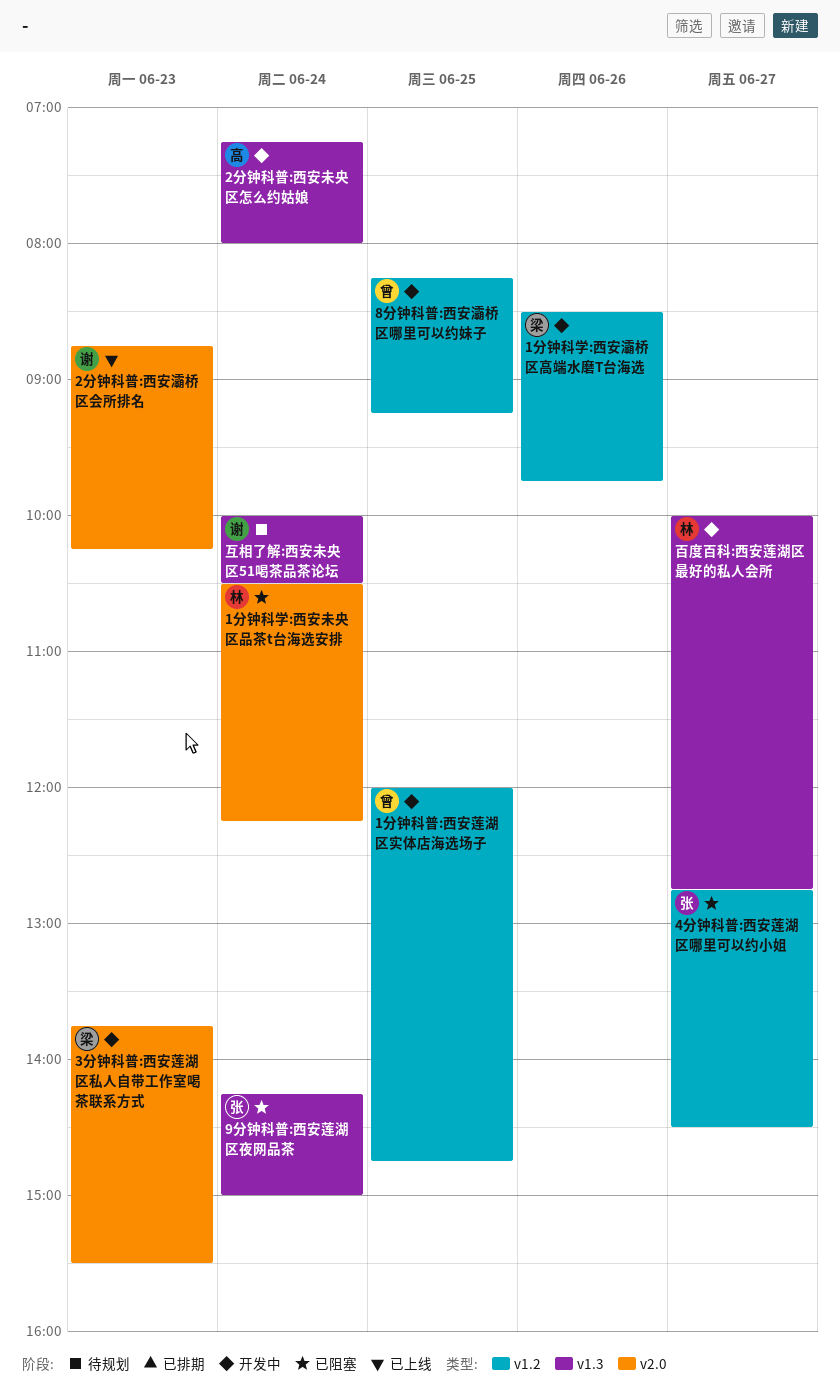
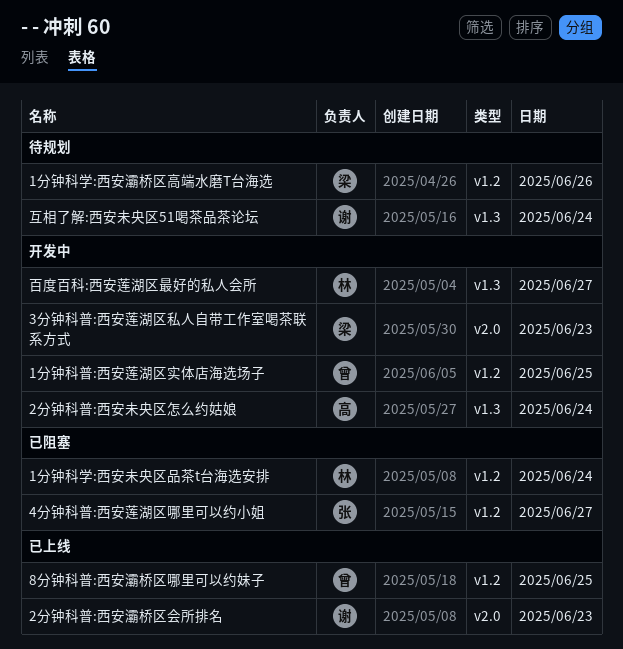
1分钟科学:西安未央区品茶t台海选安排, label: v2.0 -> v1.2
1分钟科学:西安灞桥区高端水磨T台海选, status: 开发中 -> 待规划
8分钟科普:西安灞桥区哪里可以约妹子, status: 开发中 -> 已上线
9分钟科普:西安莲湖区夜网品茶: present -> none

